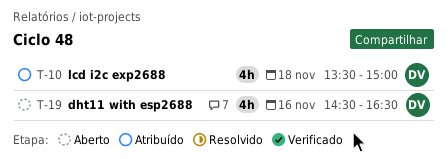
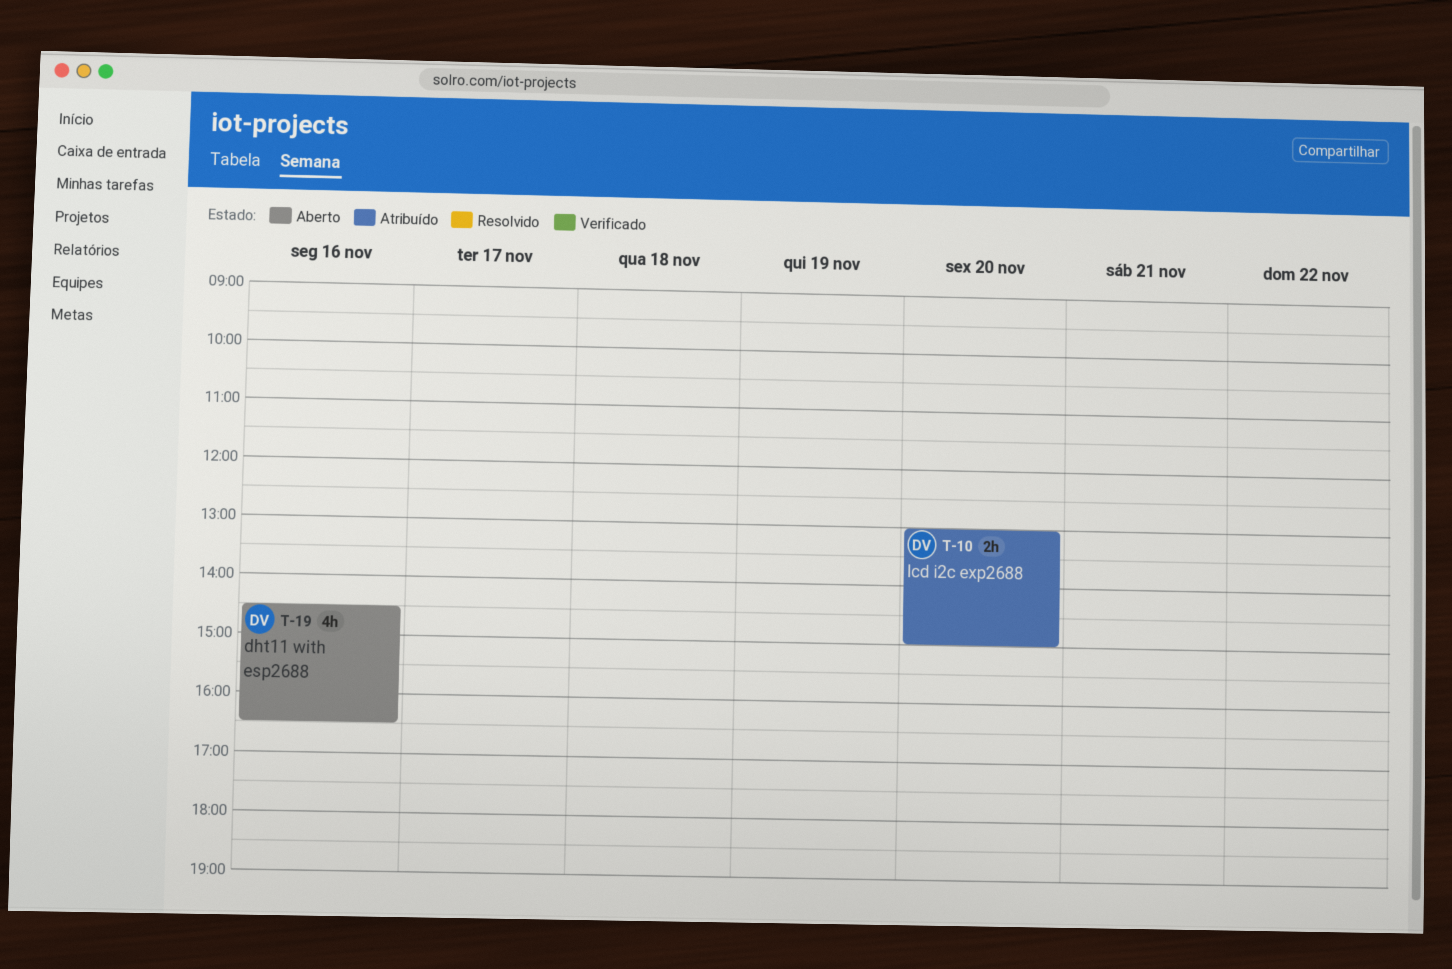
T-10, estimate: 4h -> 2h
T-10, day: Nov 18 -> Nov 20
T-10, begins: 13:30 -> 13:00

